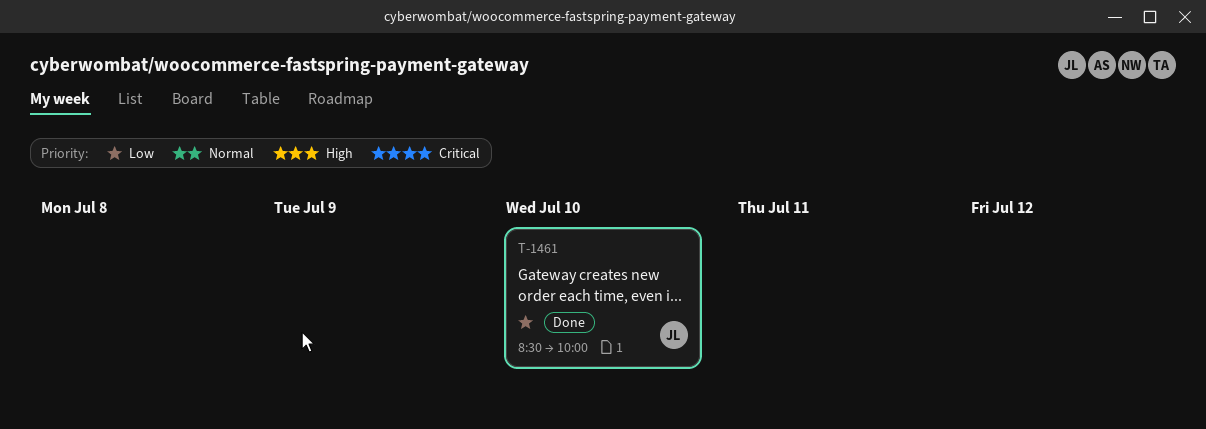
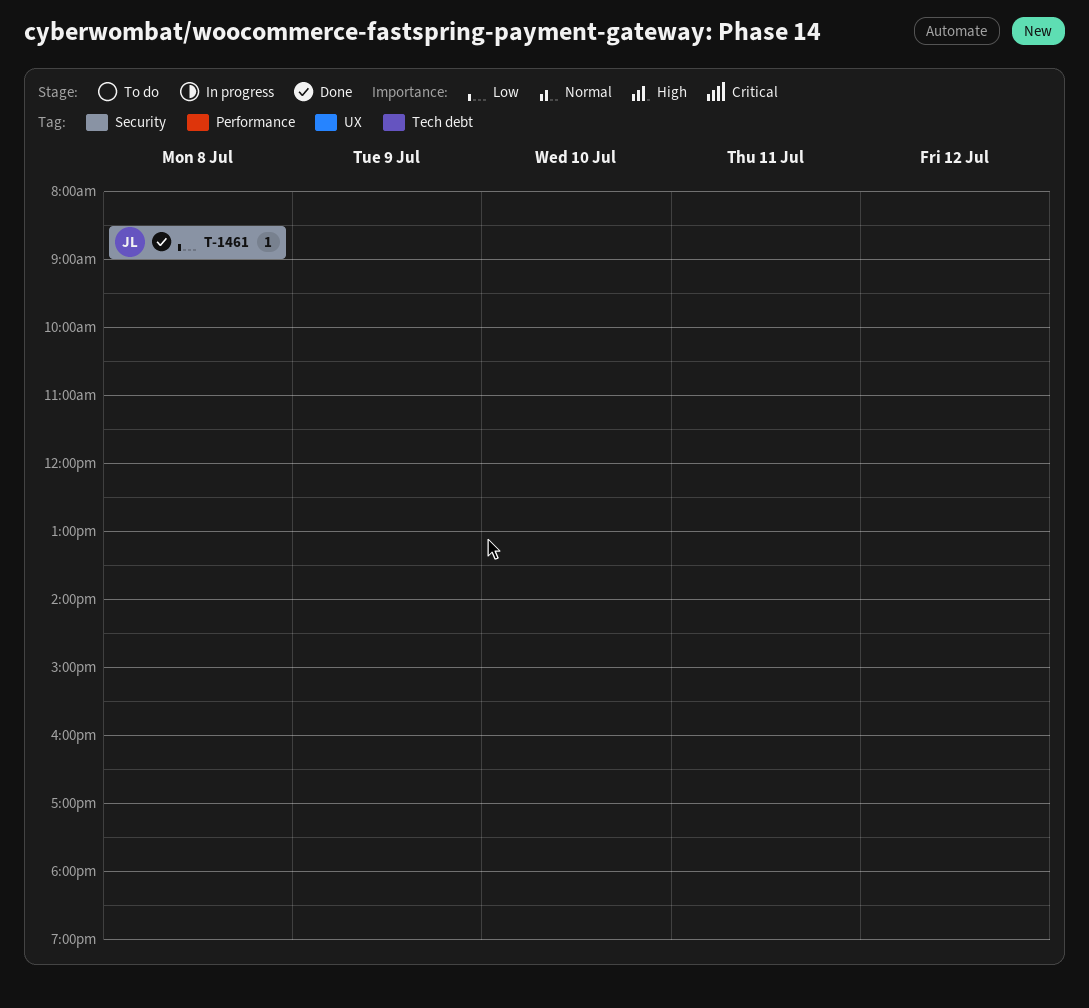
T-1461, day: Jul 10 -> Jul 8
T-1461, ends: 10:00 -> 09:00

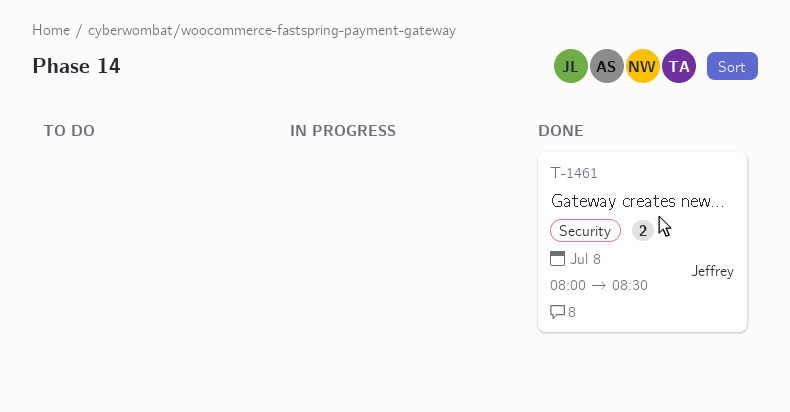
T-1461, estimate: 1 -> 2
T-1461, begins: 08:30 -> 08:00
T-1461, ends: 09:00 -> 08:30

